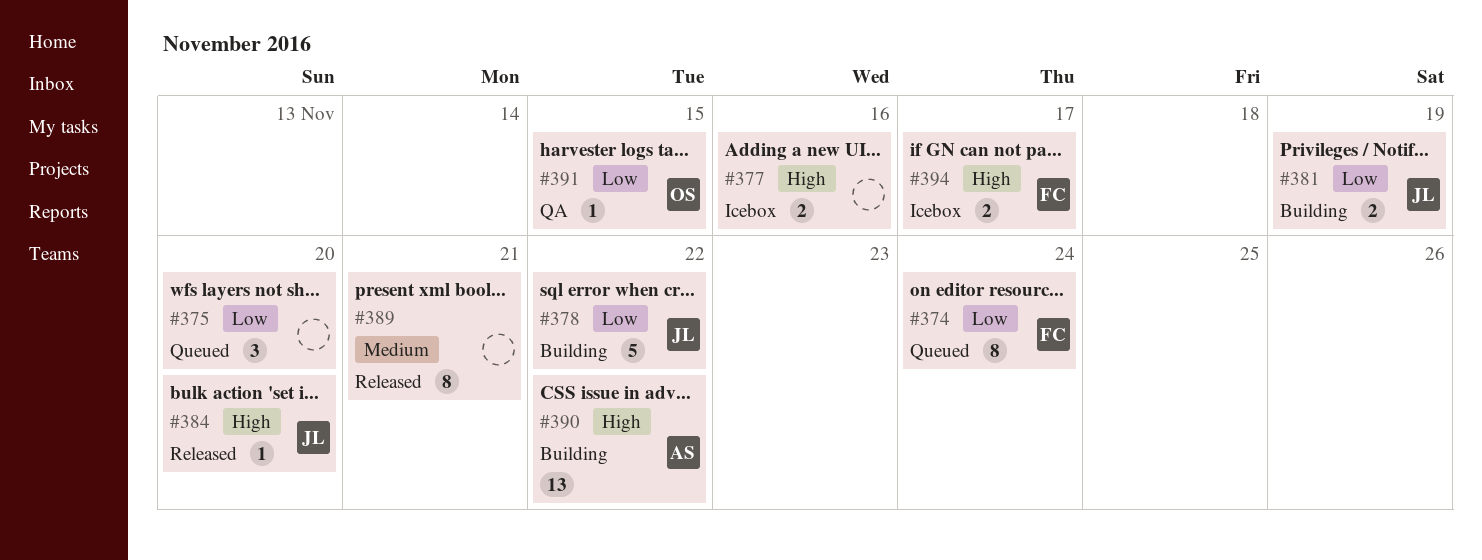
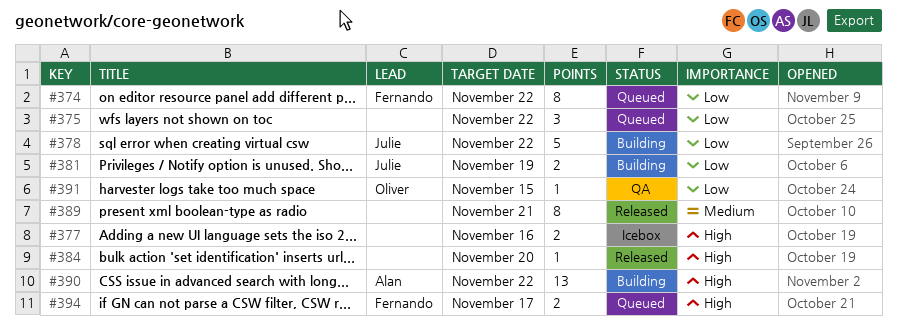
#374, due: Nov 24 -> Nov 22
#375, due: Nov 20 -> Nov 22
#384, owner: Julie -> none
#394, status: Icebox -> Queued

